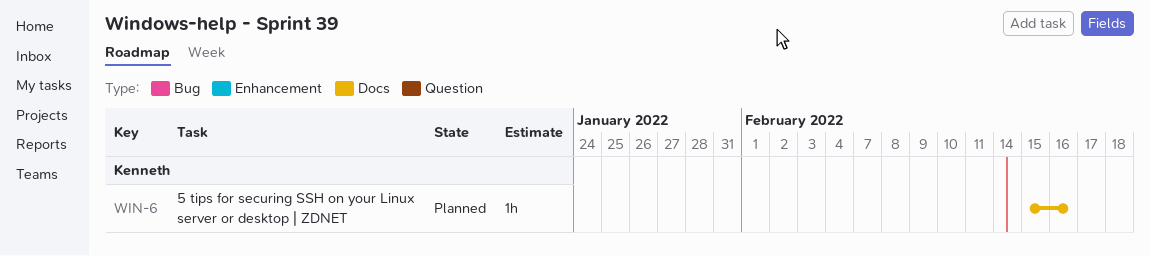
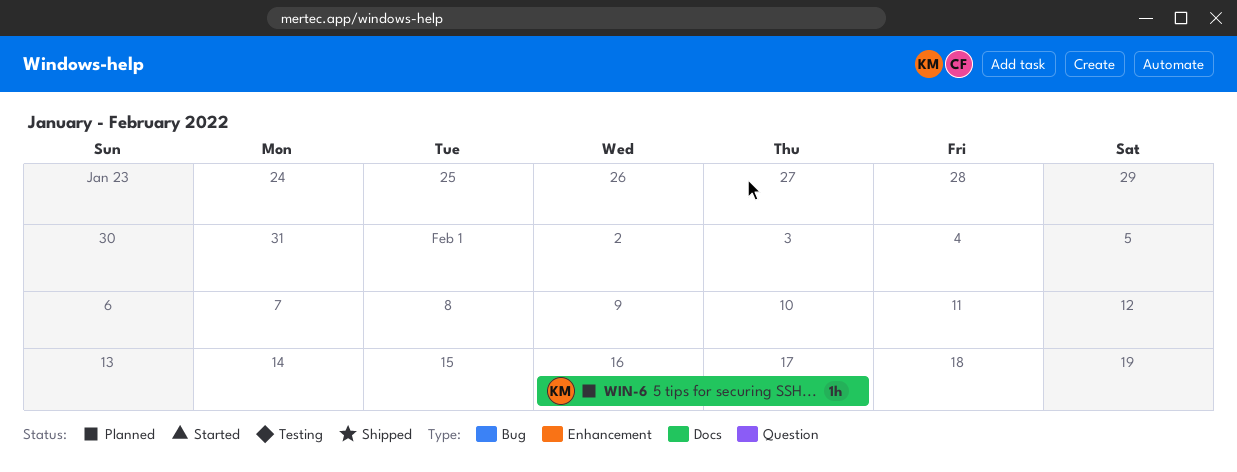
WIN-6, start: Feb 15 -> Feb 16
WIN-6, due: Feb 16 -> Feb 17

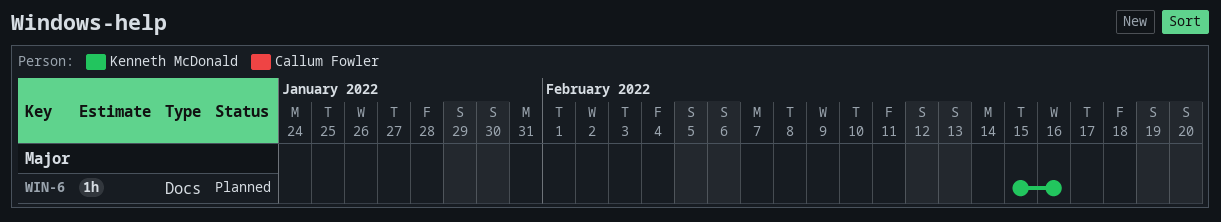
WIN-6, start: Feb 16 -> Feb 15
WIN-6, due: Feb 17 -> Feb 16

